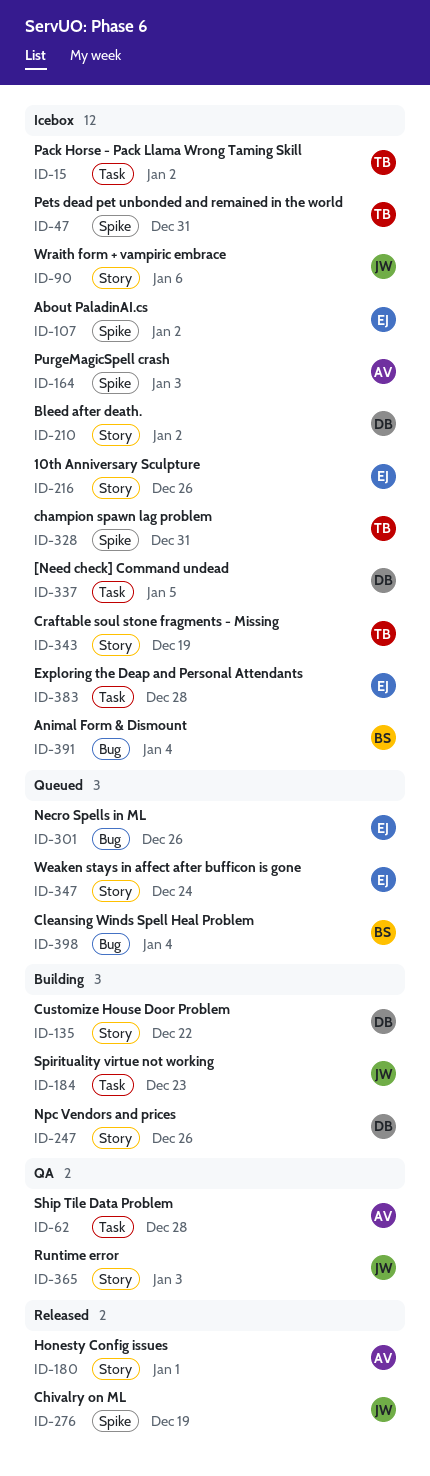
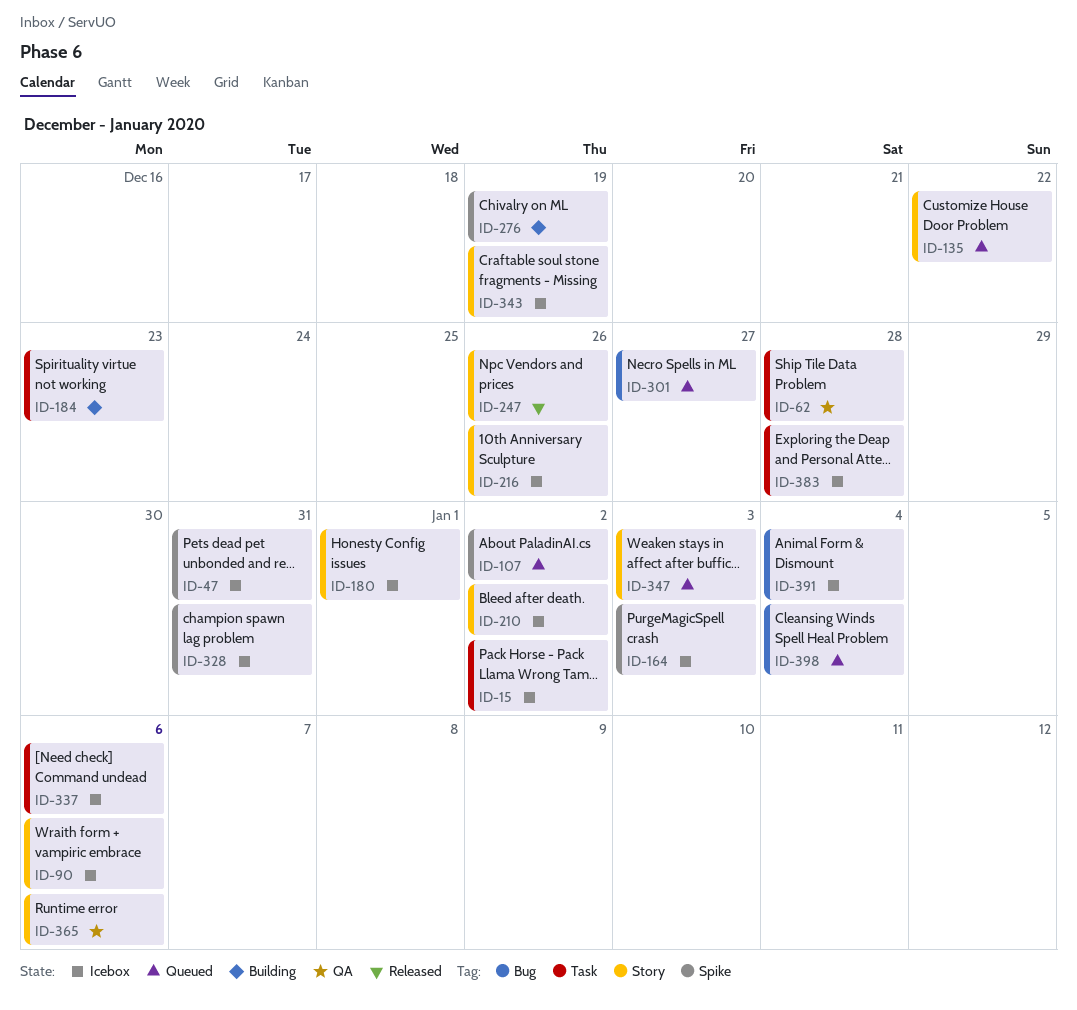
ID-107, status: Icebox -> Queued
ID-135, status: Building -> Queued
ID-180, status: Released -> Icebox
ID-247, status: Building -> Released
ID-276, status: Released -> Building
ID-301, due: Dec 26 -> Dec 27
ID-337, due: Jan 5 -> Jan 6
ID-347, due: Dec 24 -> Jan 3
ID-365, due: Jan 3 -> Jan 6

